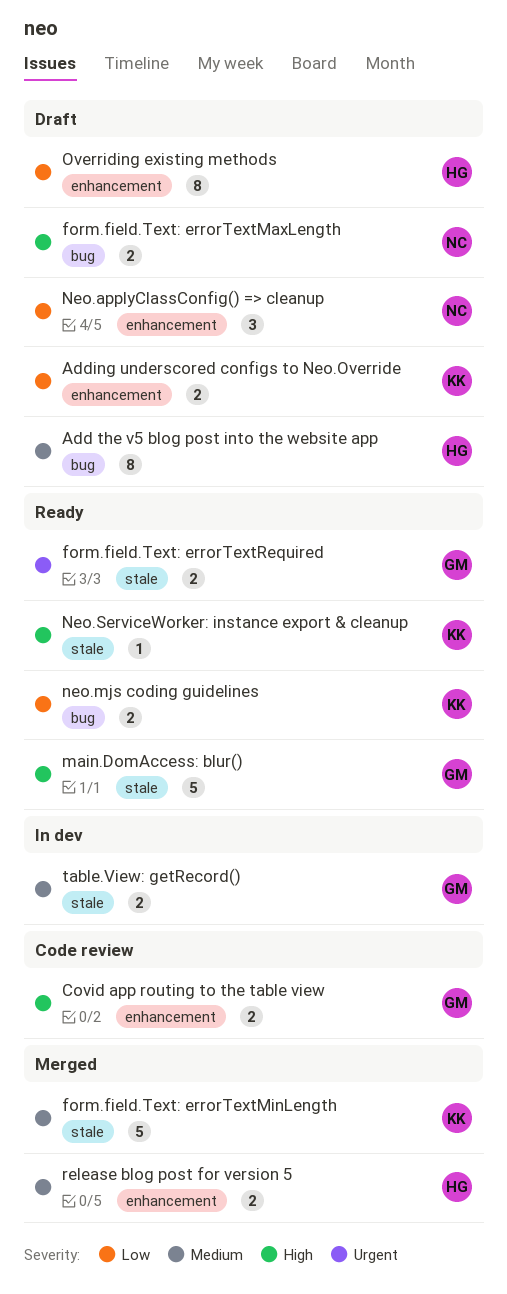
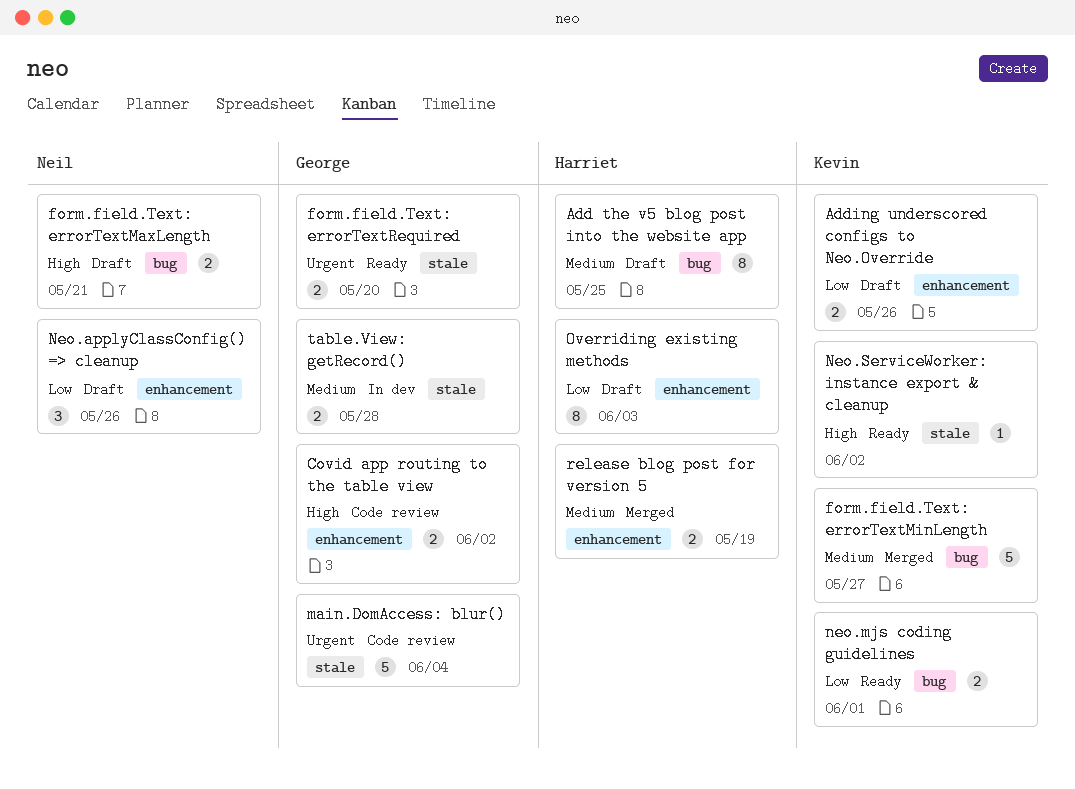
form.field.Text: errorTextMinLength, label: stale -> bug
main.DomAccess: blur(), status: Ready -> Code review
main.DomAccess: blur(), priority: High -> Urgent

